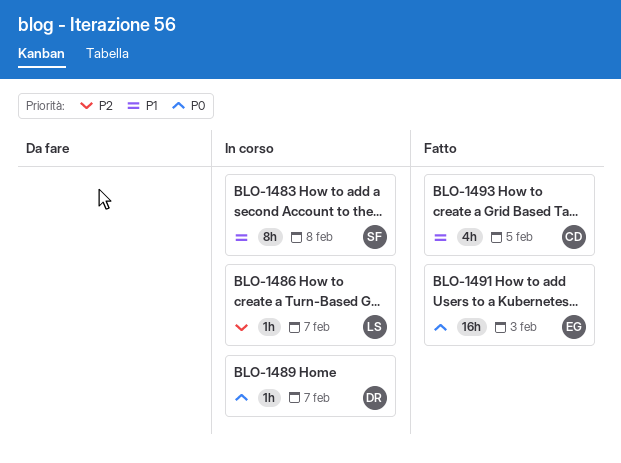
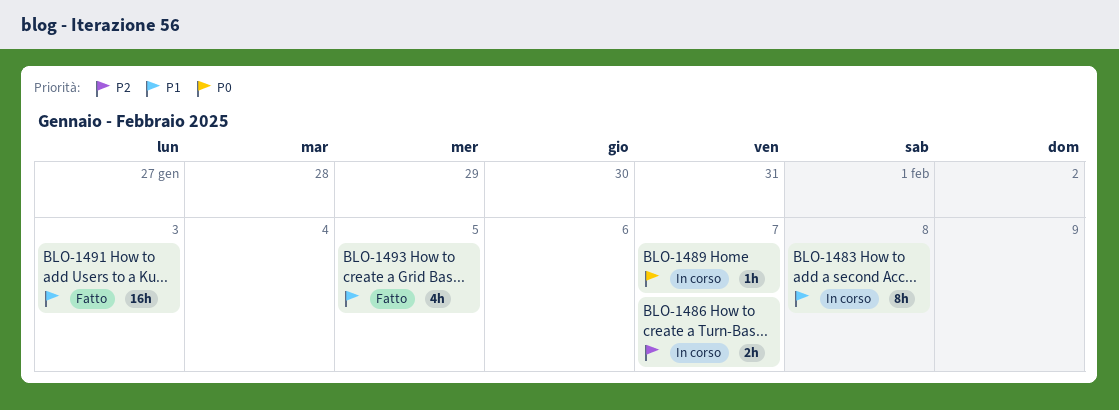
BLO-1486, estimate: 1h -> 2h
BLO-1491, priority: P0 -> P1

